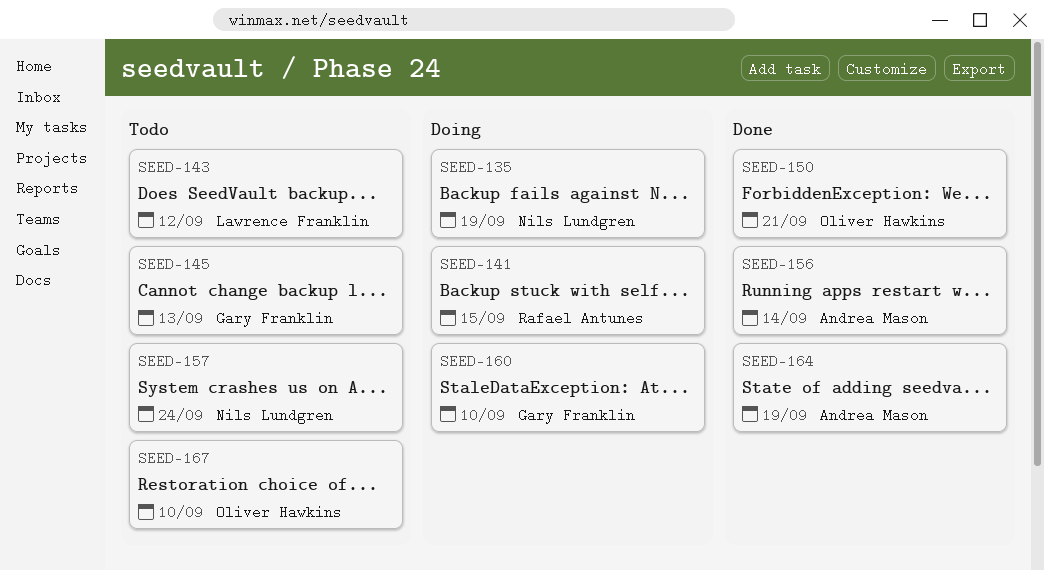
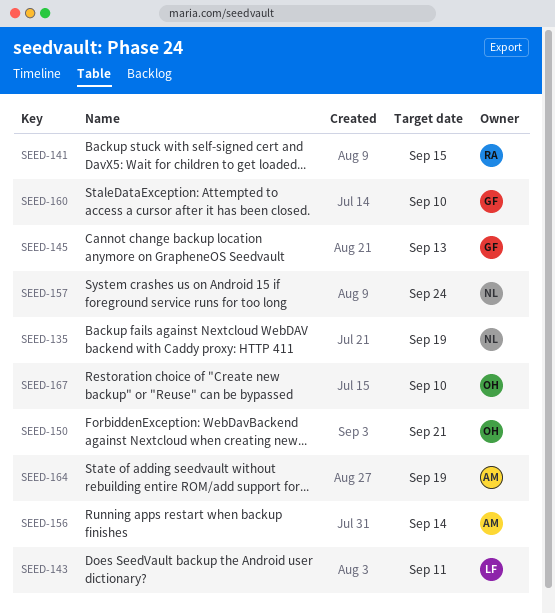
SEED-143, due: Sep 12 -> Sep 11

